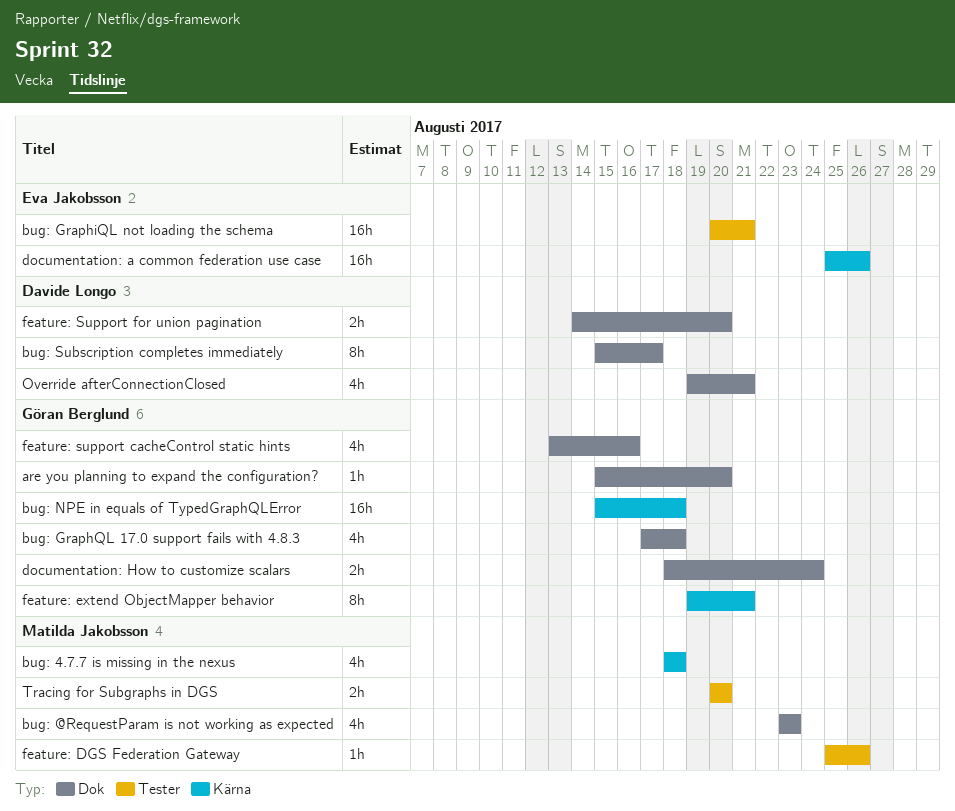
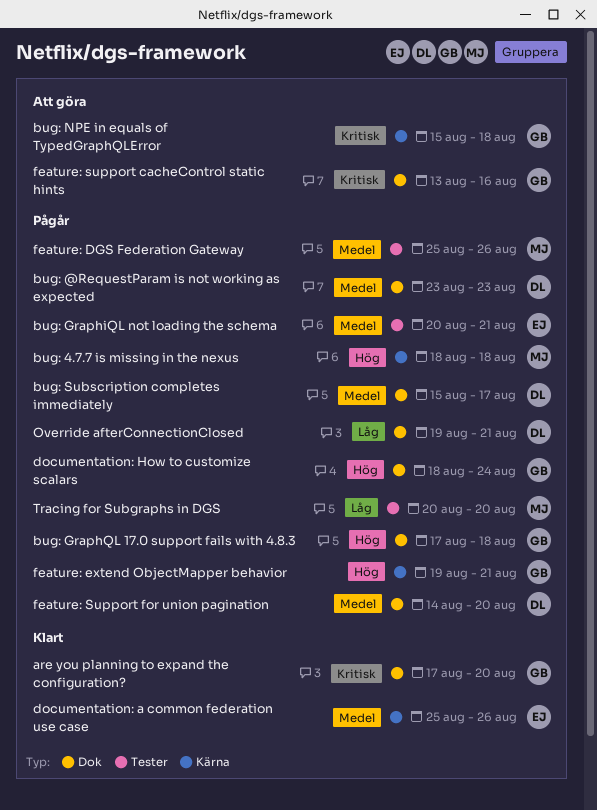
are you planning to expand the configuration?, start: Aug 15 -> Aug 17
bug: @RequestParam is not working as expected, owner: Matilda Jakobsson -> Davide Longo

